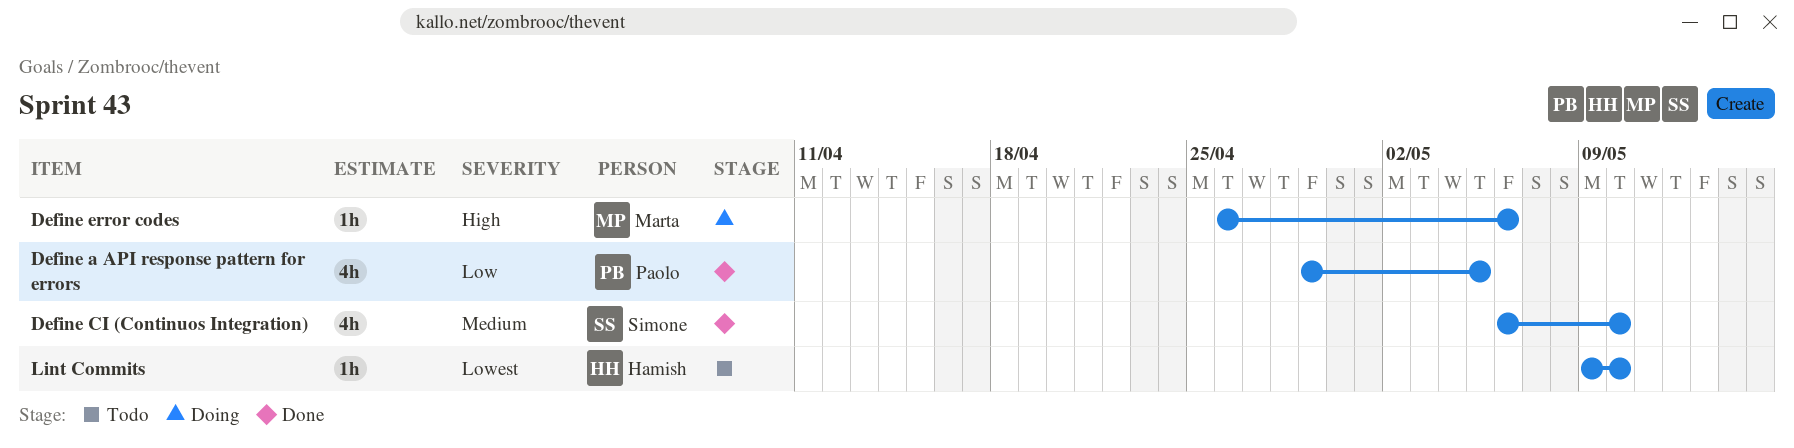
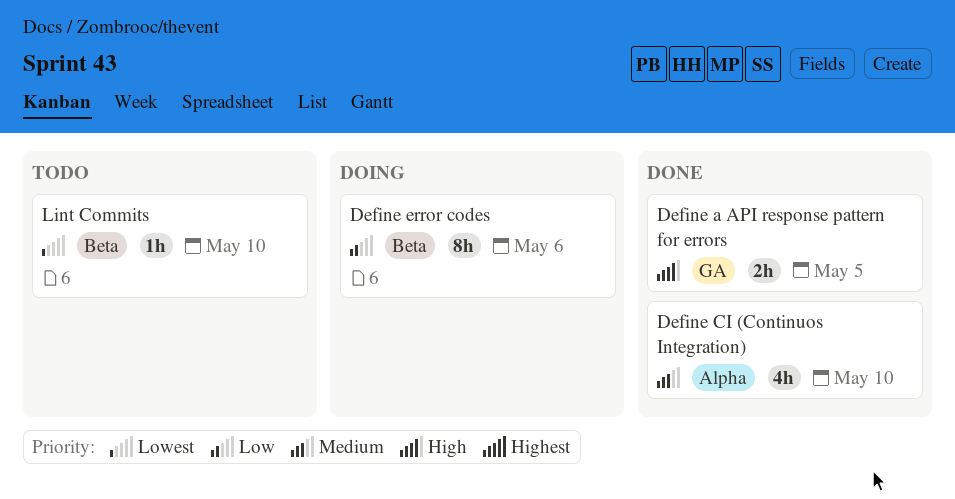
Define a API response pattern for errors, priority: Low -> High
Define a API response pattern for errors, estimate: 4h -> 2h
Define error codes, priority: High -> Low
Define error codes, estimate: 1h -> 8h

